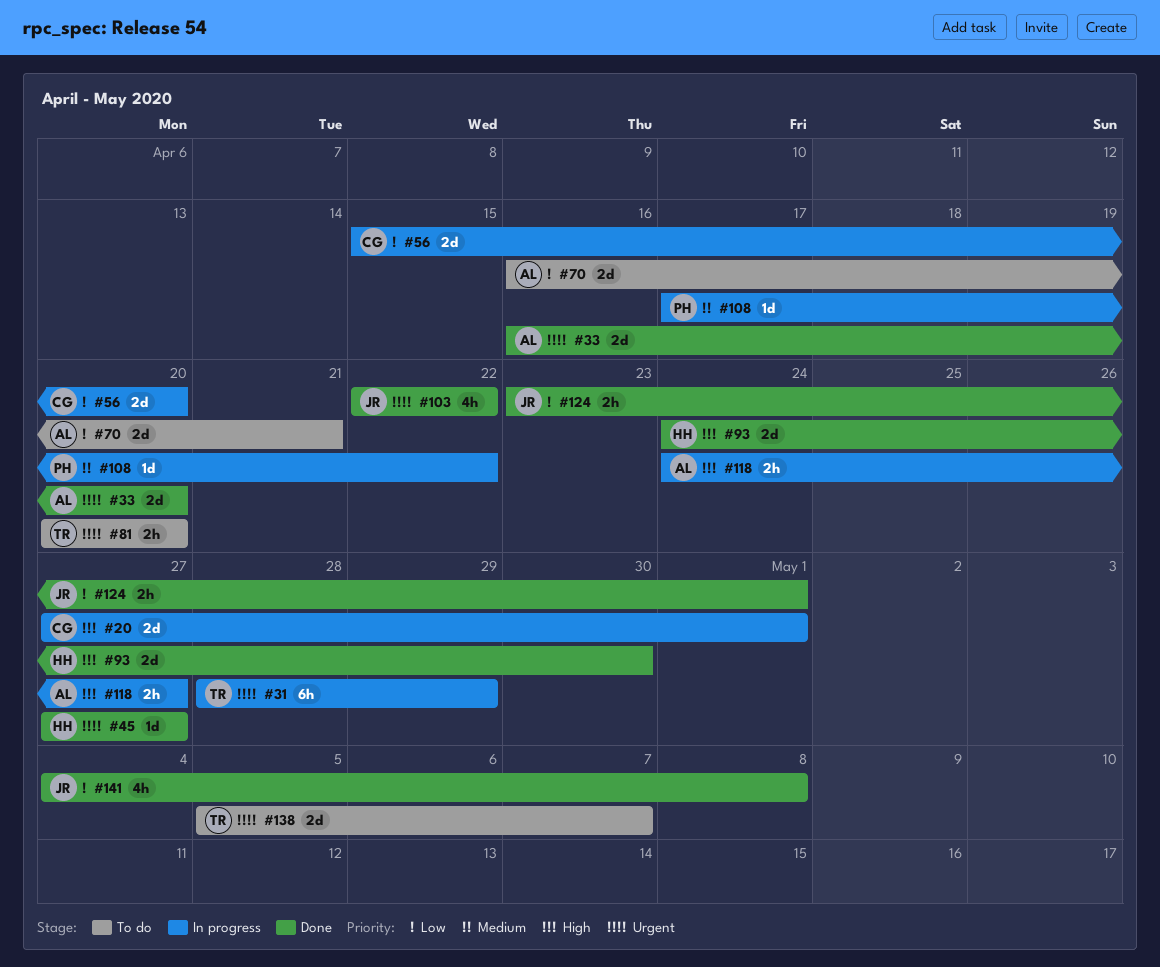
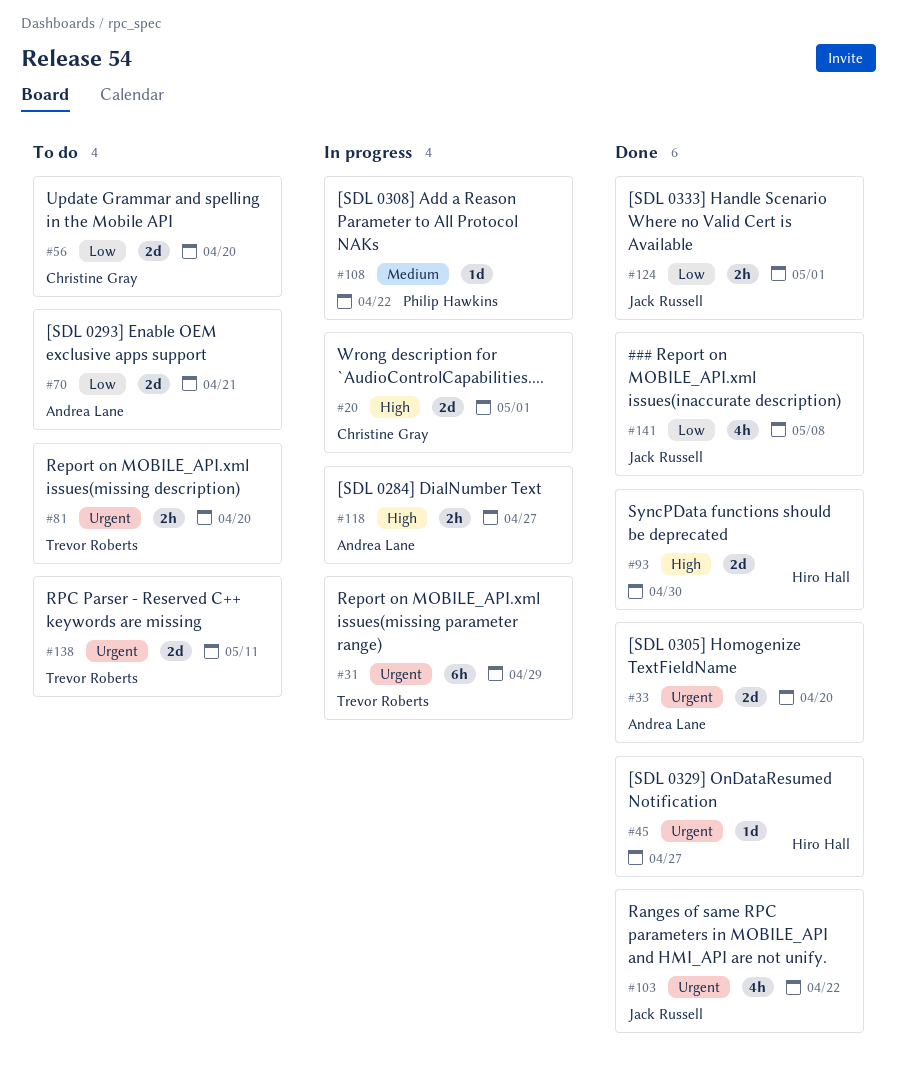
#56, status: In progress -> To do
#138, due: May 7 -> May 11

